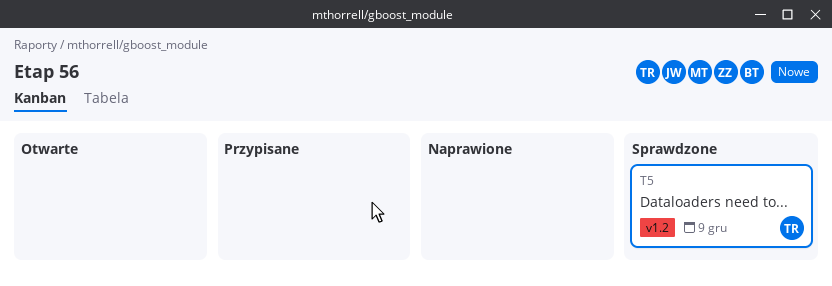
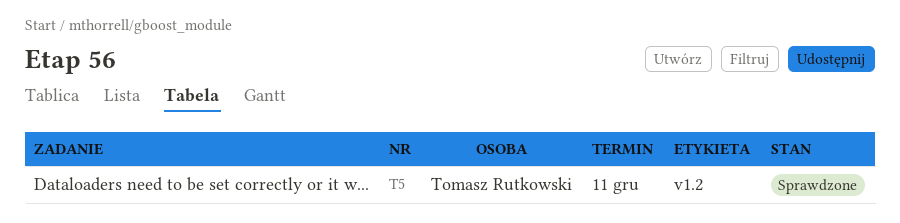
T5, due: Dec 9 -> Dec 11

